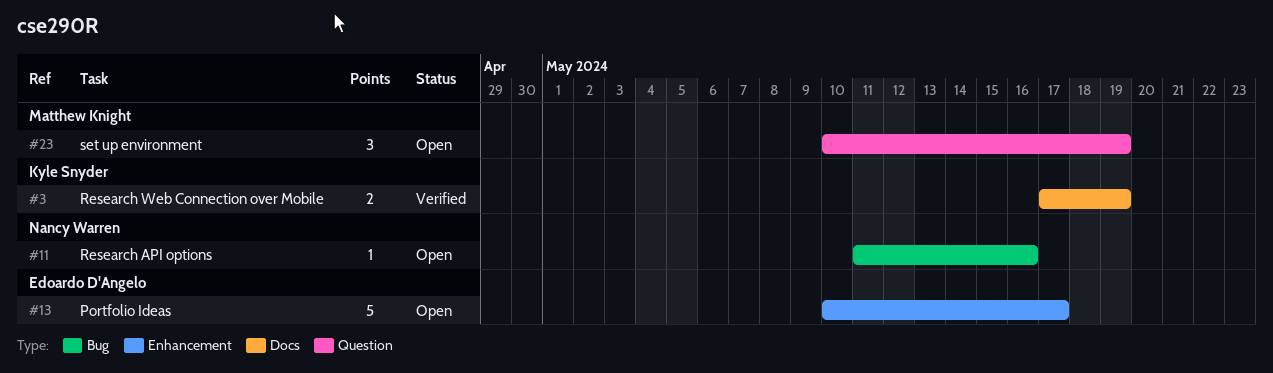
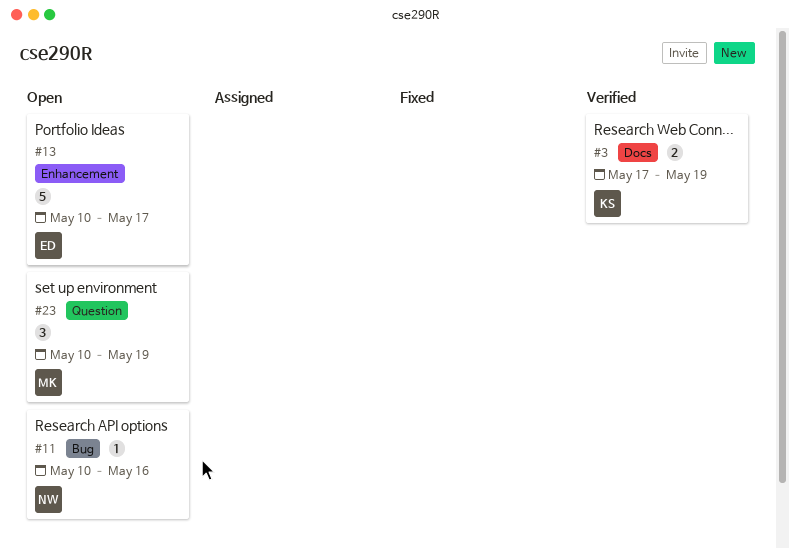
#11, start: May 11 -> May 10

